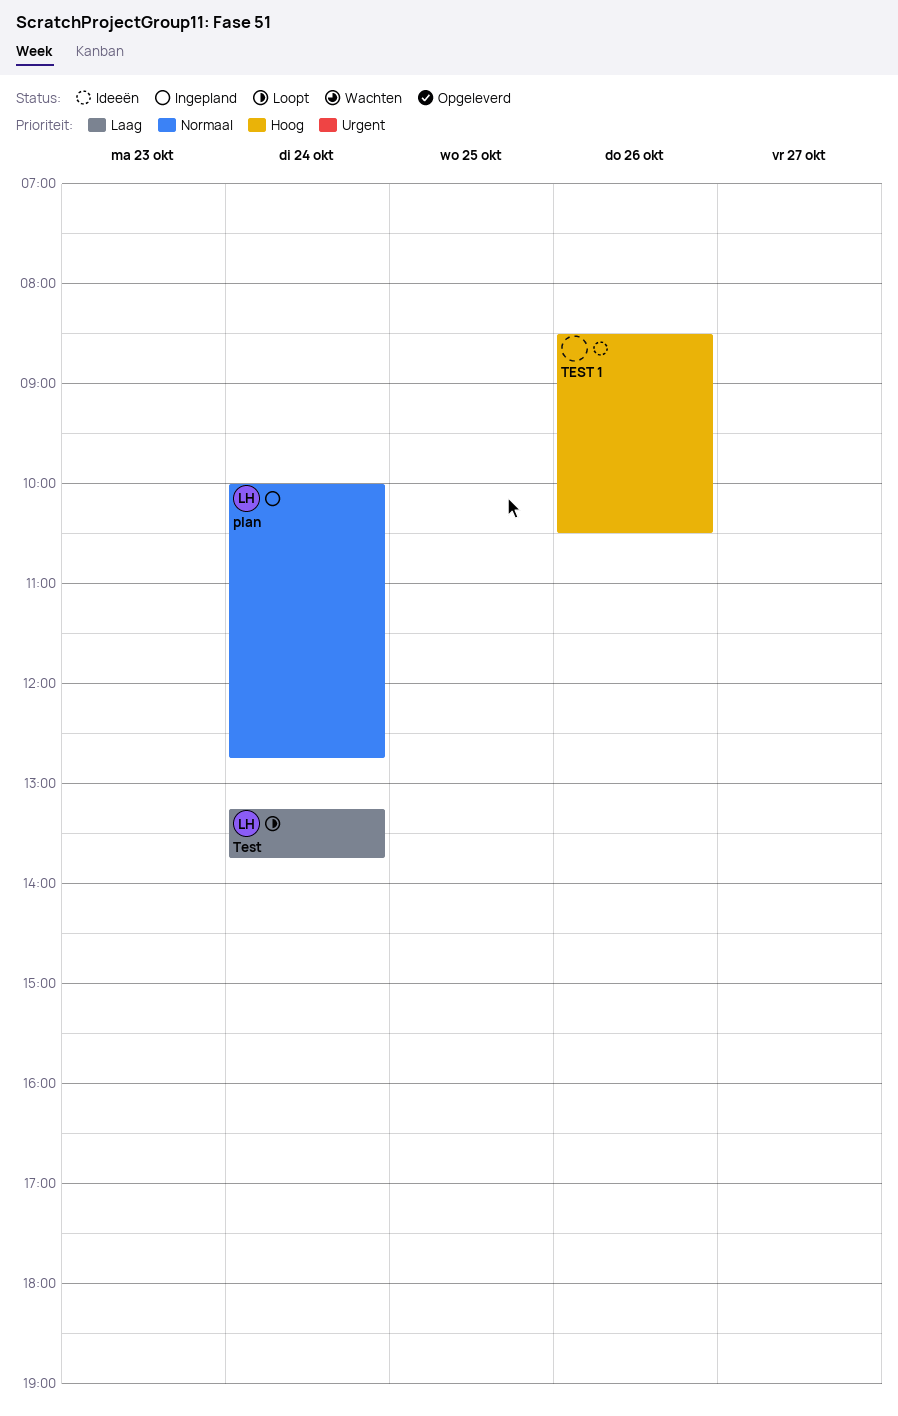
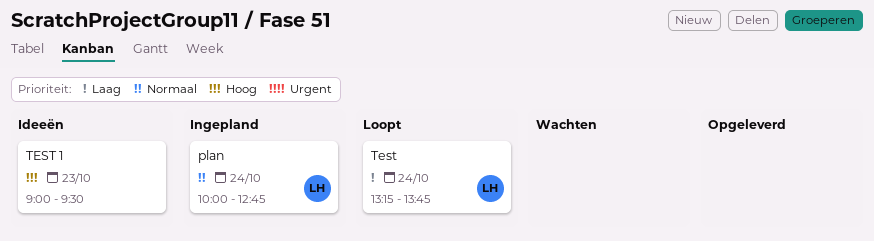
TEST 1, day: Oct 26 -> Oct 23
TEST 1, begins: 08:30 -> 09:00
TEST 1, ends: 10:30 -> 09:30

